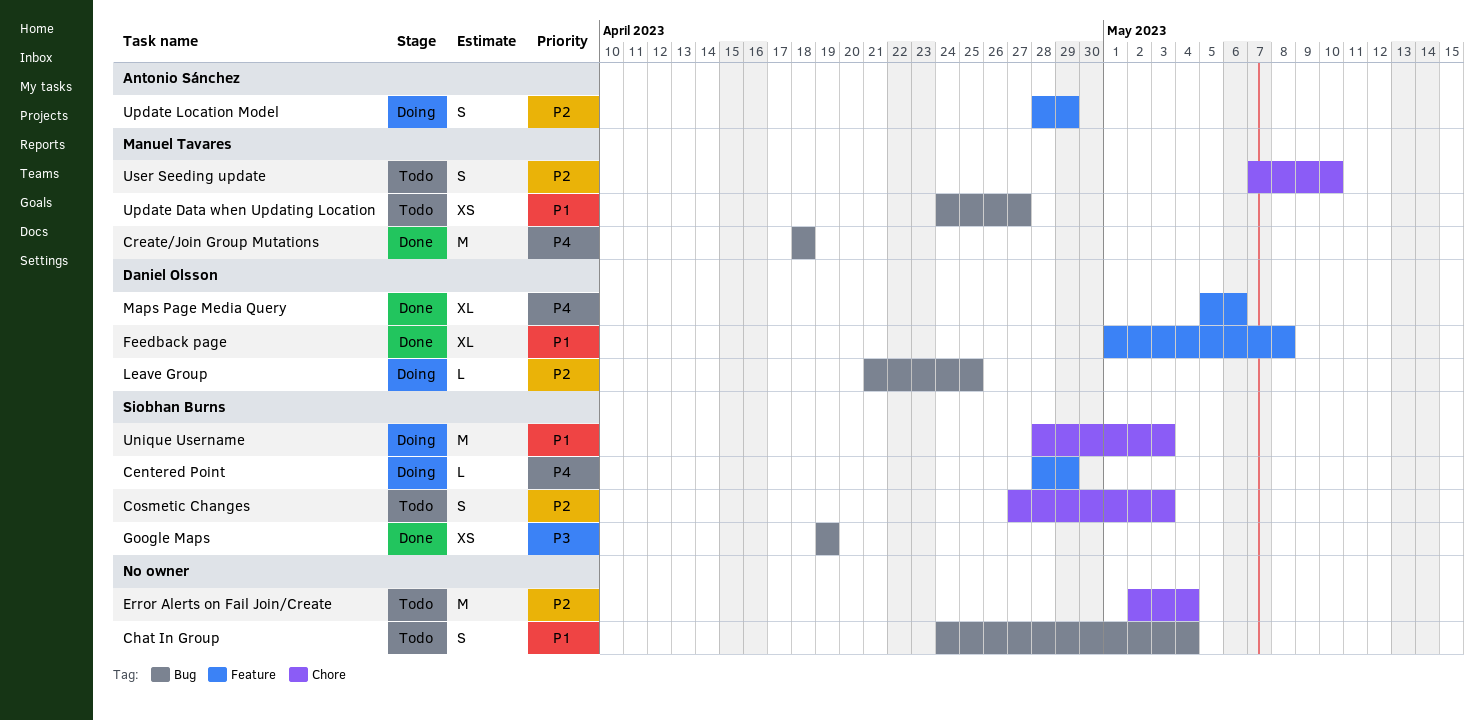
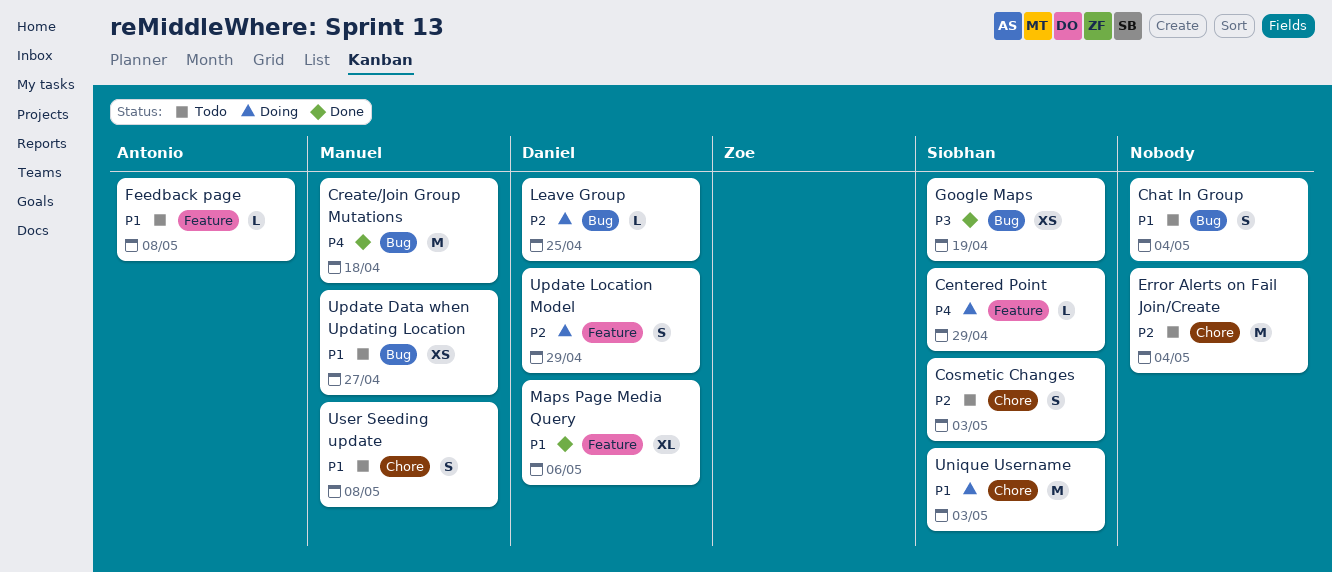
Feedback page, status: Done -> Todo
Feedback page, owner: Daniel Olsson -> Antonio Sánchez
Feedback page, estimate: XL -> L
Maps Page Media Query, priority: P4 -> P1
Update Location Model, owner: Antonio Sánchez -> Daniel Olsson
User Seeding update, priority: P2 -> P1
User Seeding update, due: May 10 -> May 8

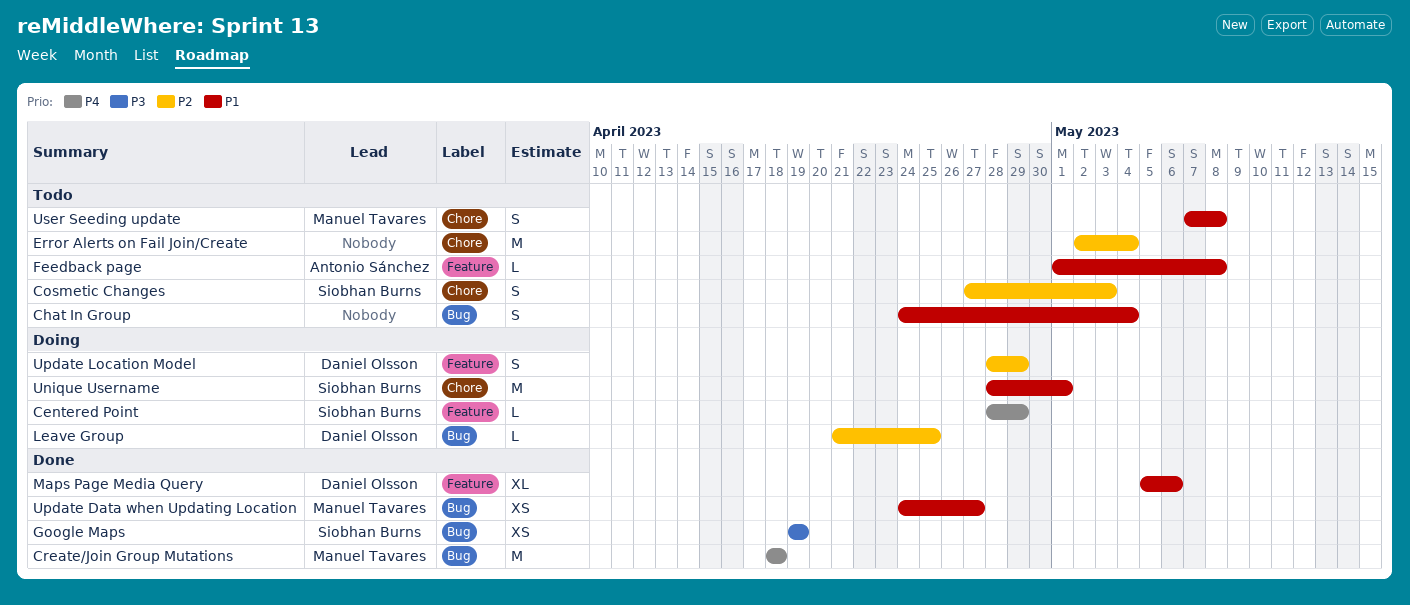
Unique Username, due: May 3 -> May 1
Update Data when Updating Location, status: Todo -> Done

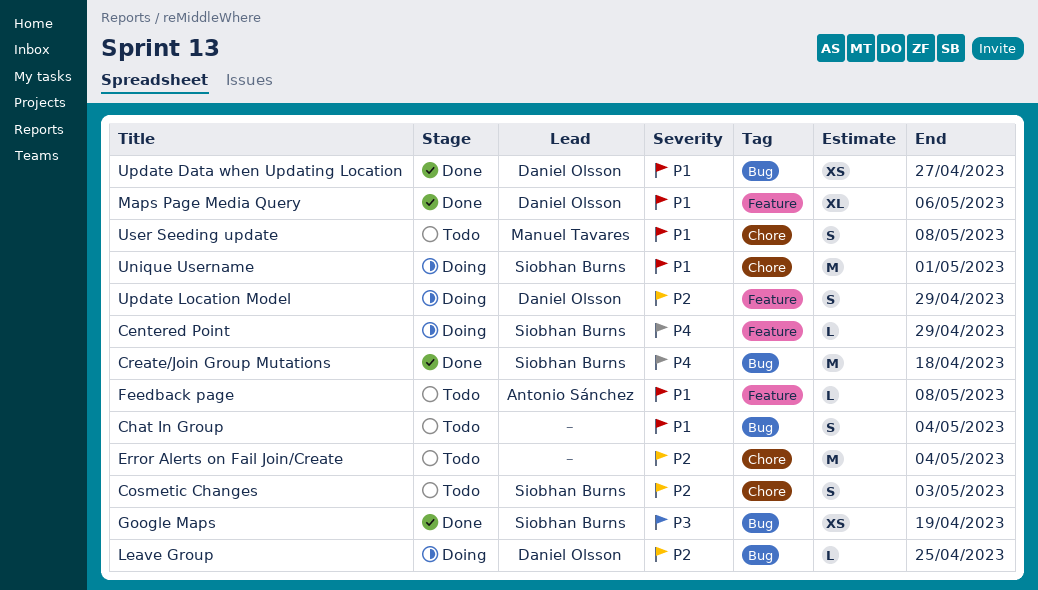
Create/Join Group Mutations, owner: Manuel Tavares -> Siobhan Burns
Update Data when Updating Location, owner: Manuel Tavares -> Daniel Olsson

